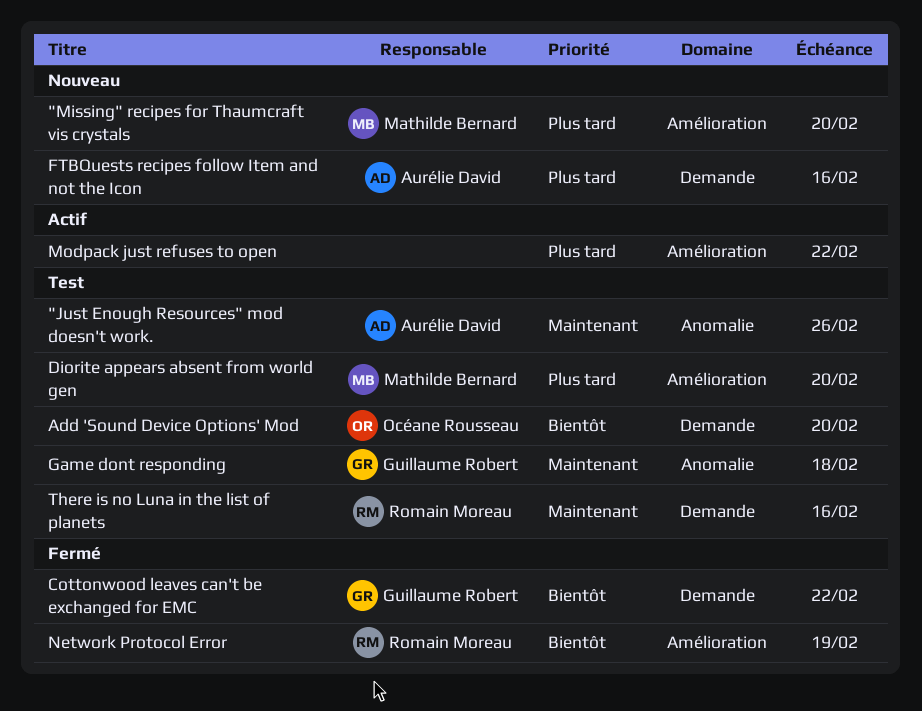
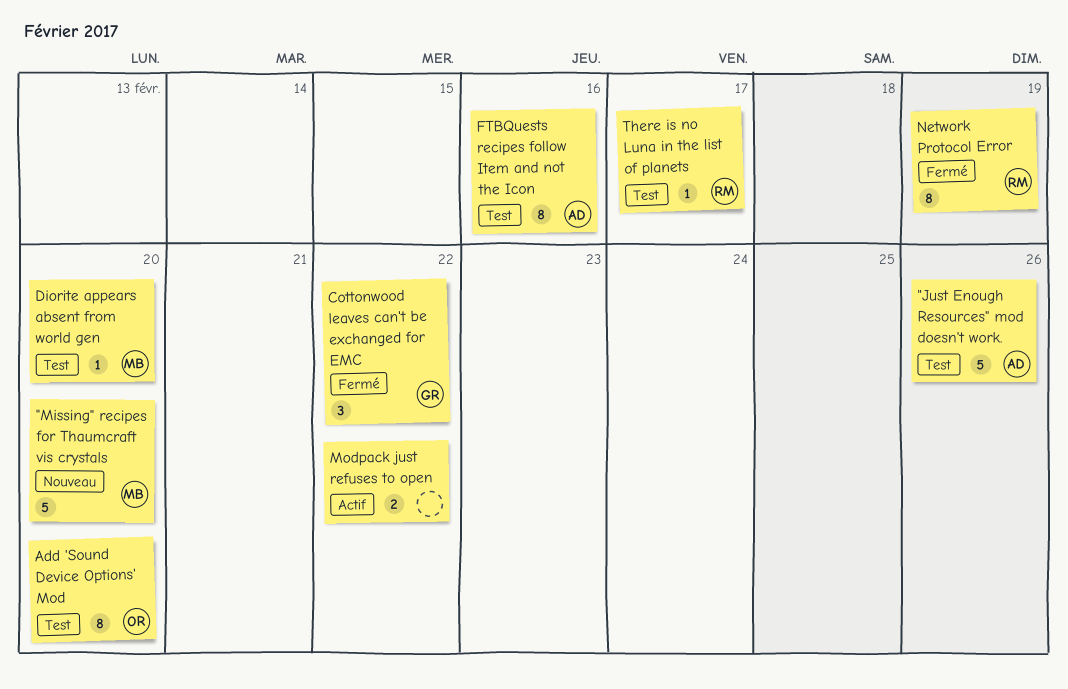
FTBQuests recipes follow Item and not the Icon, status: Nouveau -> Test
Game dont responding: present -> none
There is no Luna in the list of planets, due: Feb 16 -> Feb 17

